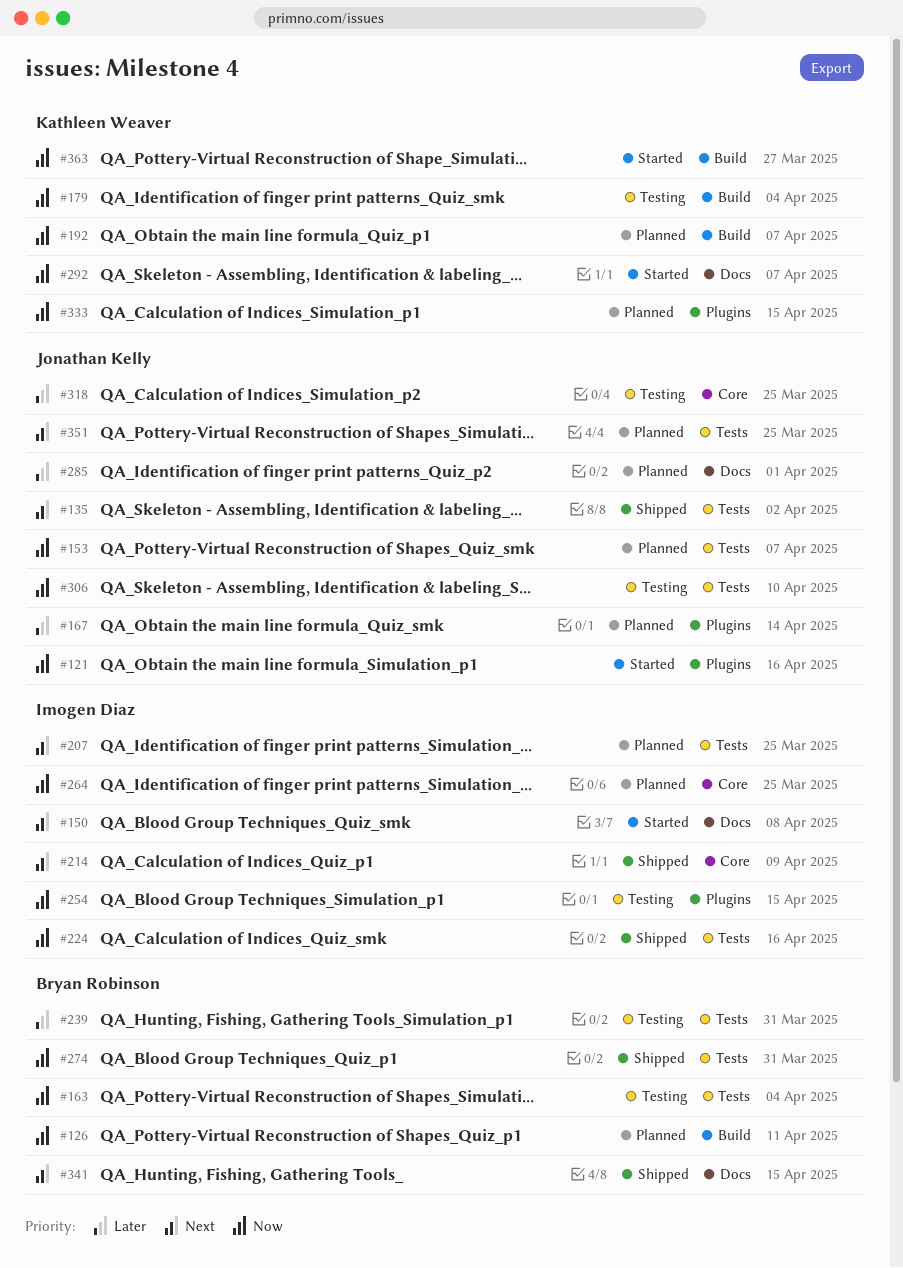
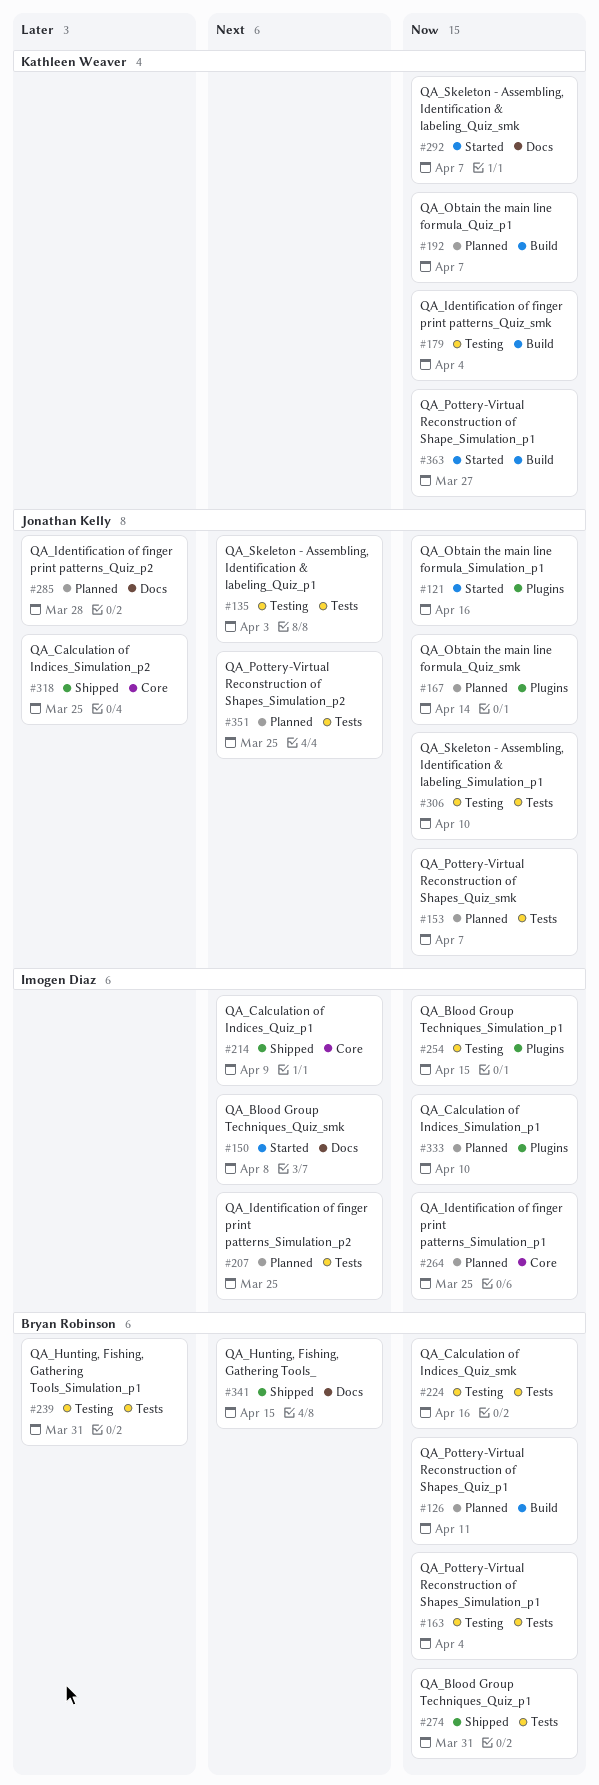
#135, status: Shipped -> Testing
#135, due: Apr 2 -> Apr 3
#167, priority: Later -> Now
#224, status: Shipped -> Testing
#224, owner: Imogen Diaz -> Bryan Robinson
#285, due: Apr 1 -> Mar 28
#318, status: Testing -> Shipped
#333, owner: Kathleen Weaver -> Imogen Diaz
#333, due: Apr 15 -> Apr 10

